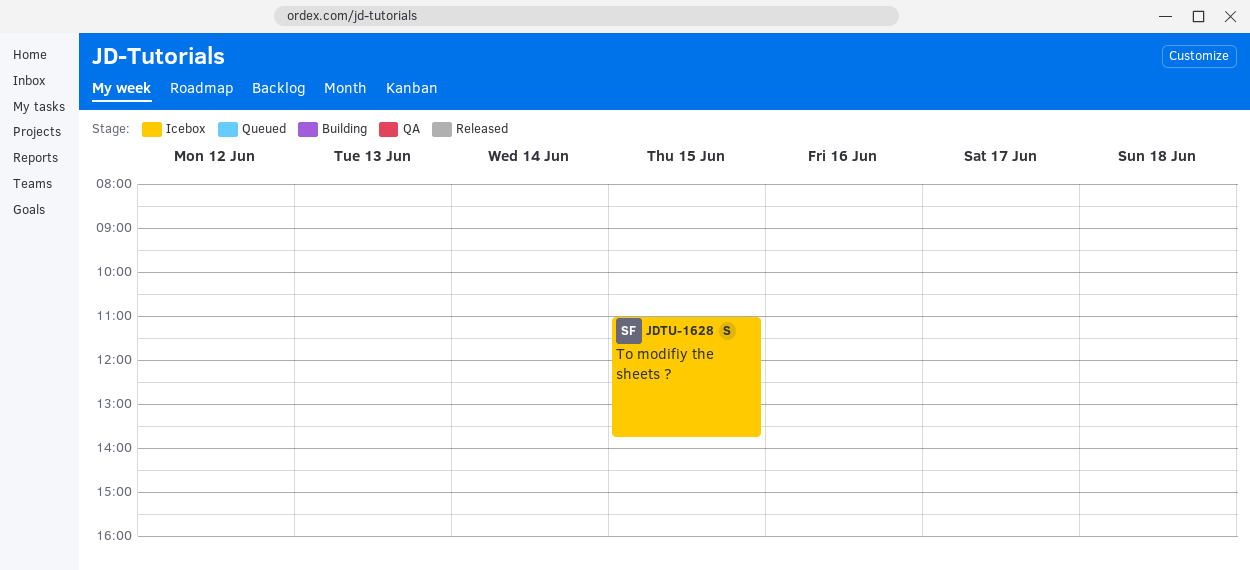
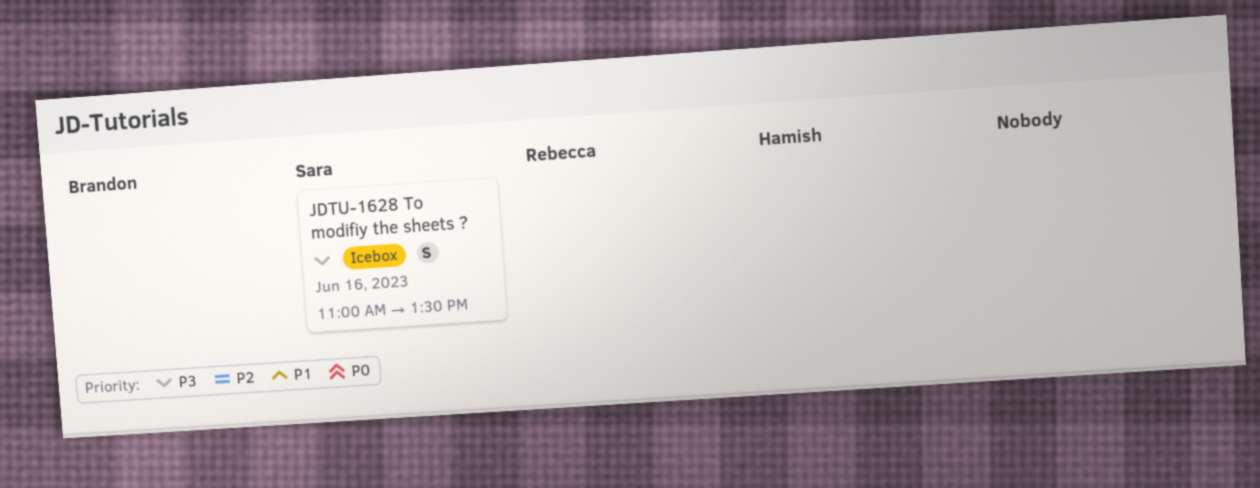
JDTU-1628, day: Jun 15 -> Jun 16
JDTU-1628, ends: 13:45 -> 13:30

